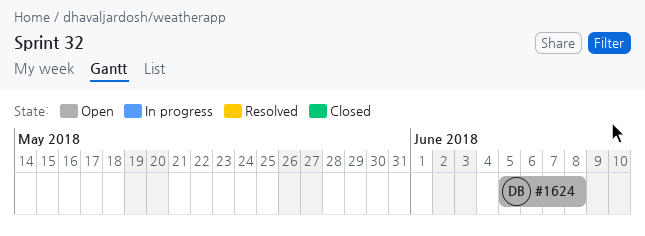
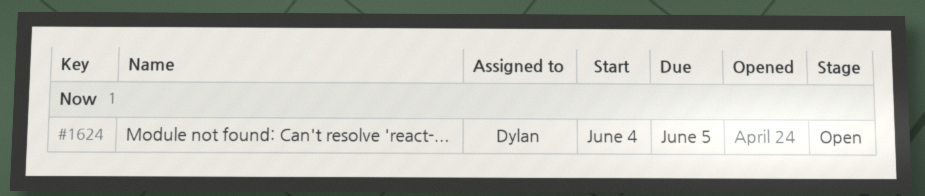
#1624, start: Jun 5 -> Jun 4
#1624, due: Jun 8 -> Jun 5

